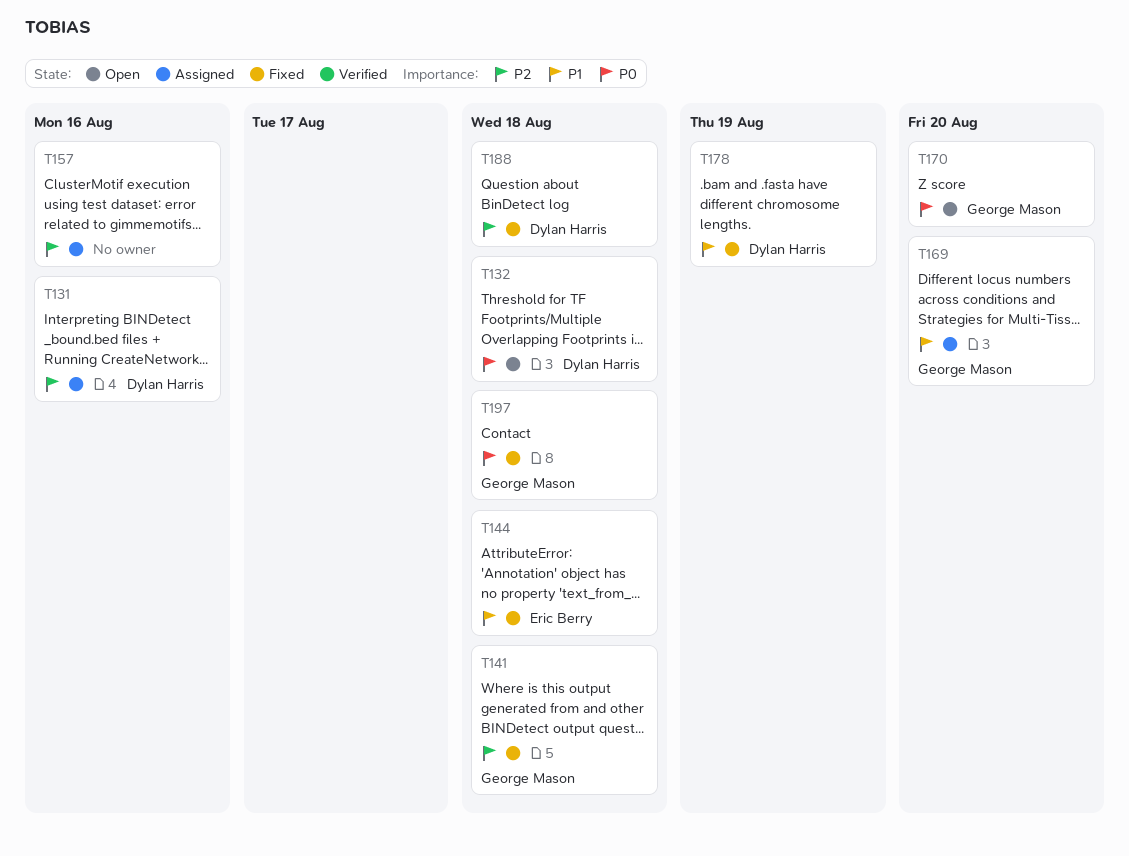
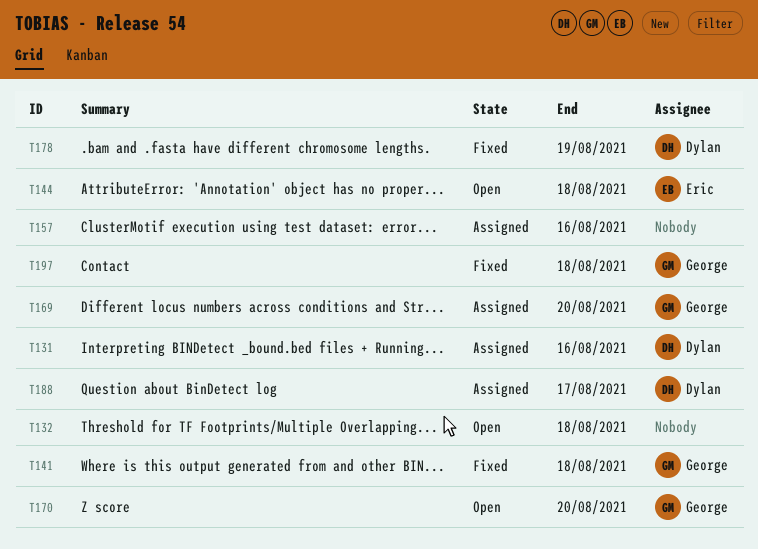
T132, owner: Dylan Harris -> none
T144, status: Fixed -> Open
T188, status: Fixed -> Assigned
T188, due: Aug 18 -> Aug 17

